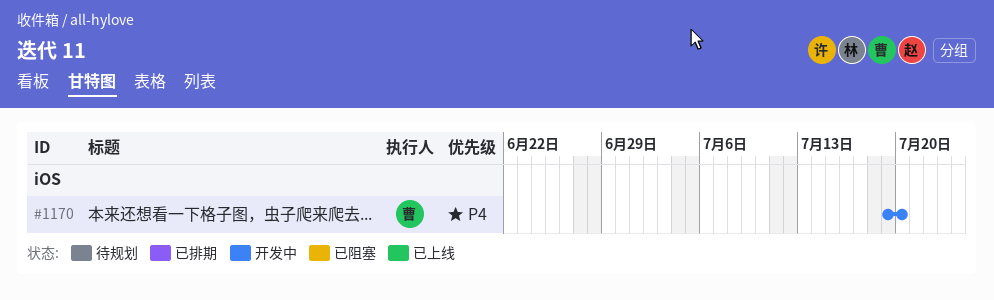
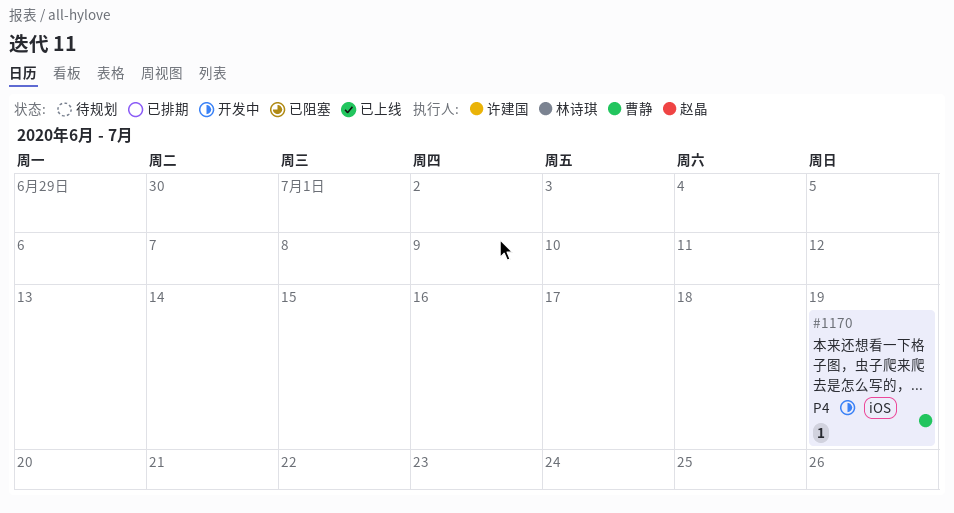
#1170, due: Jul 20 -> Jul 19

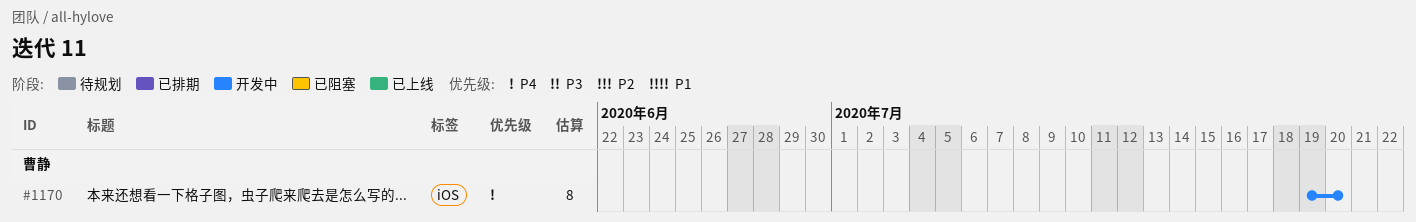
#1170, estimate: 1 -> 8
#1170, due: Jul 19 -> Jul 20

